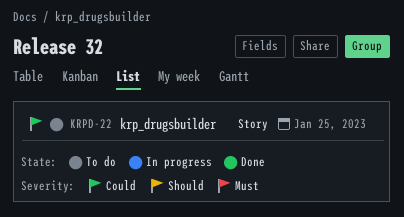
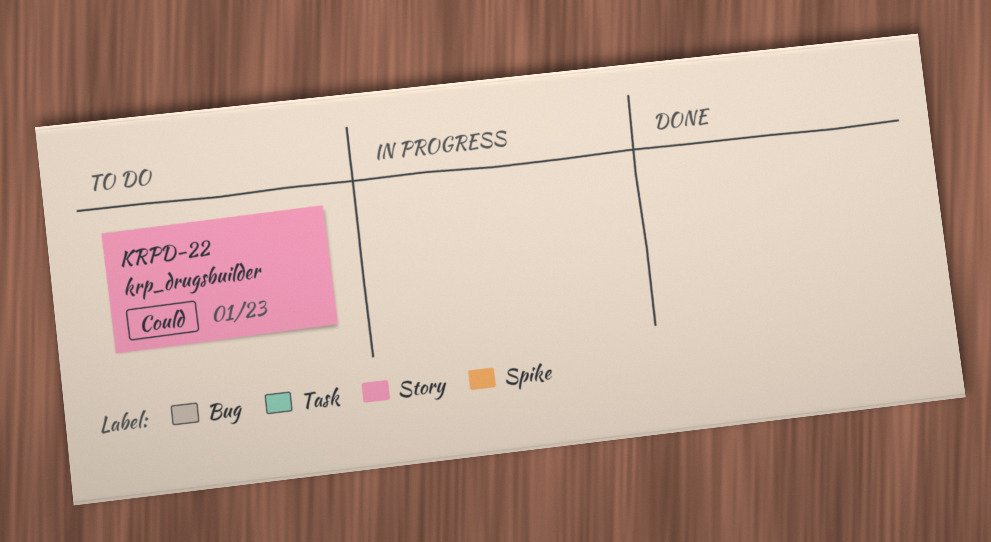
KRPD-22, due: Jan 25 -> Jan 23

